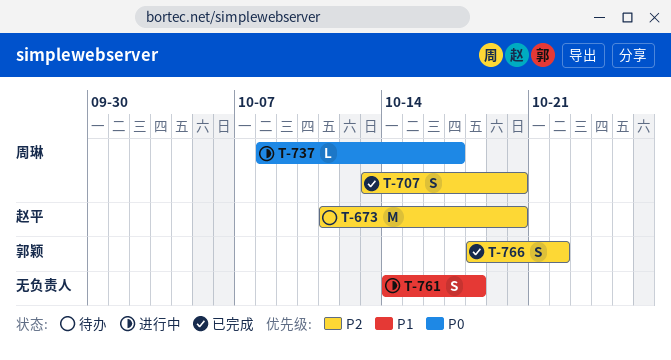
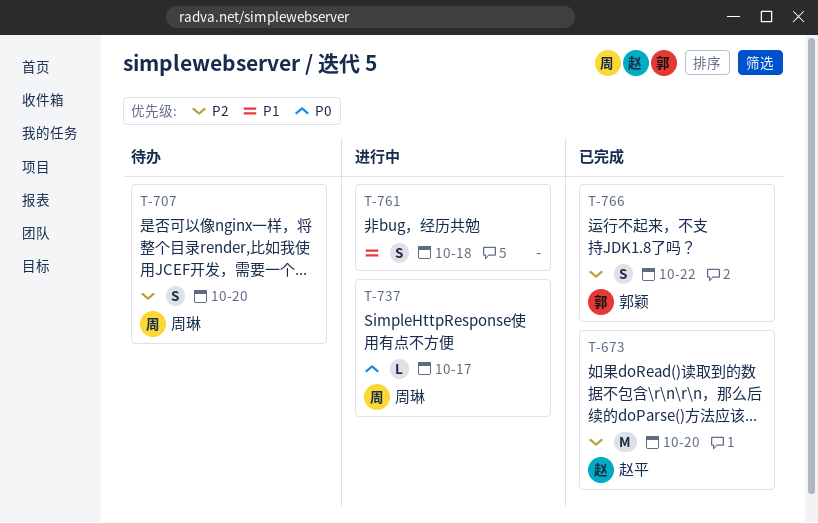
T-673, status: 待办 -> 已完成
T-707, status: 已完成 -> 待办

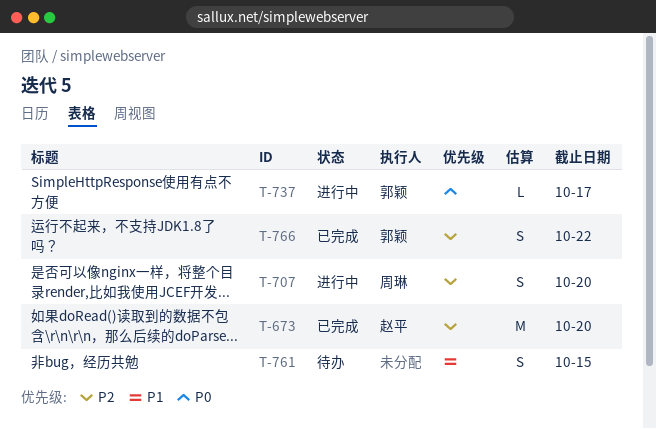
T-707, status: 待办 -> 进行中
T-737, owner: 周琳 -> 郭颖
T-761, status: 进行中 -> 待办
T-761, due: Oct 18 -> Oct 15

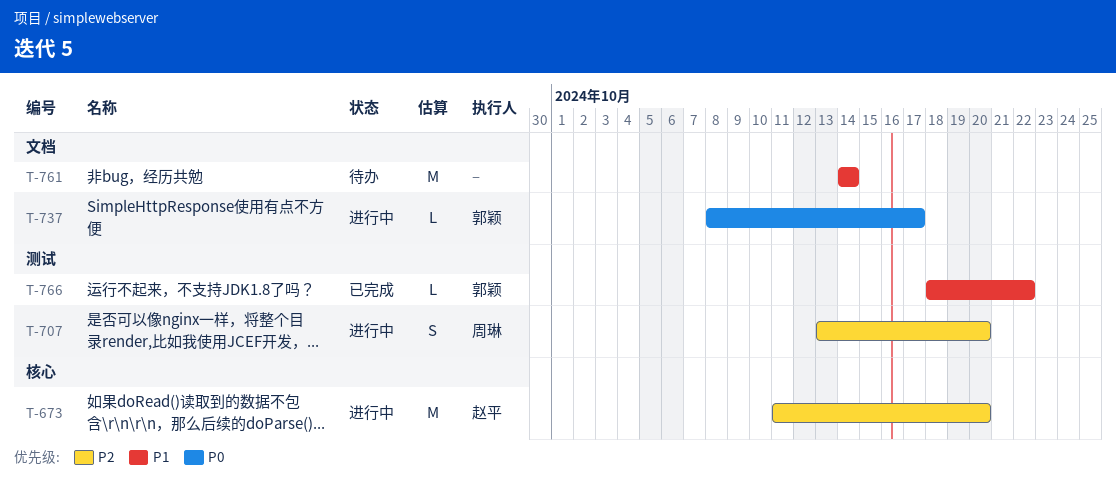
T-673, status: 已完成 -> 进行中
T-761, estimate: S -> M
T-761, due: Oct 15 -> Oct 14
T-766, priority: P2 -> P1
T-766, estimate: S -> L

